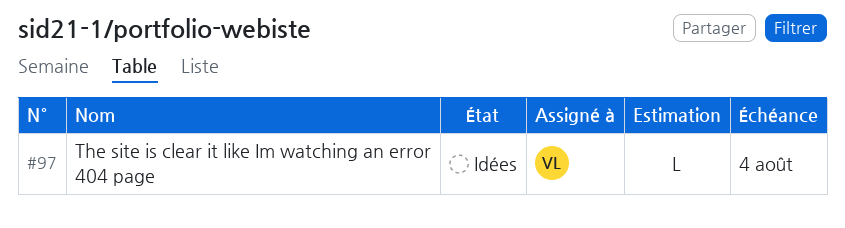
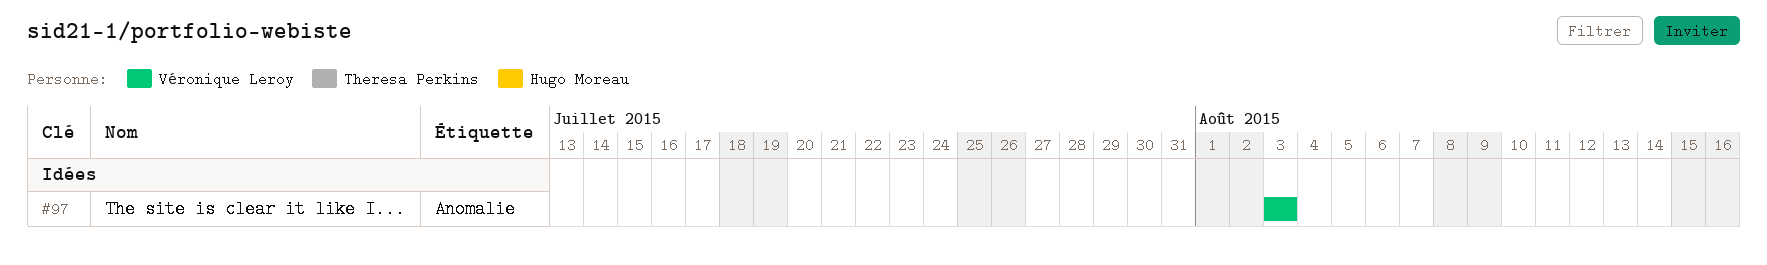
#97, due: Aug 4 -> Aug 3

